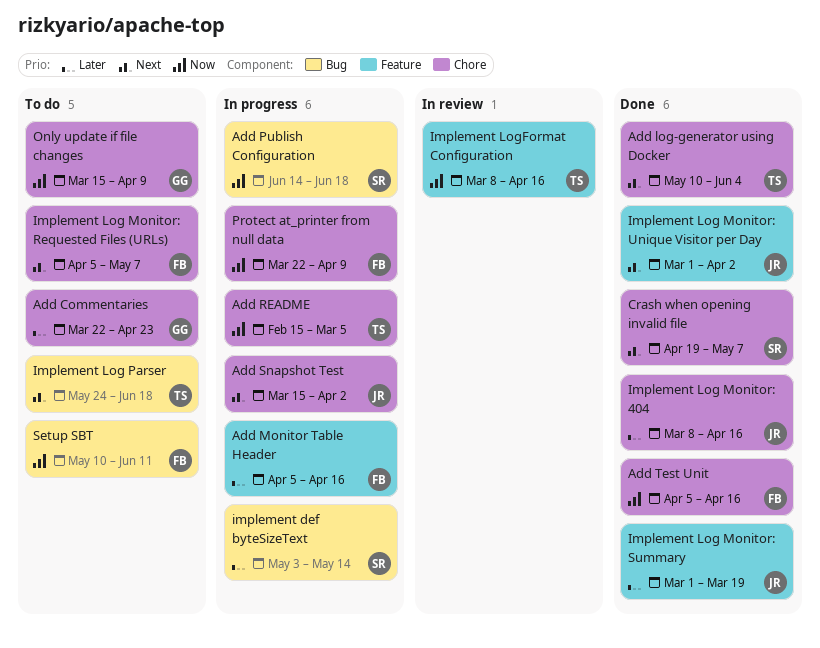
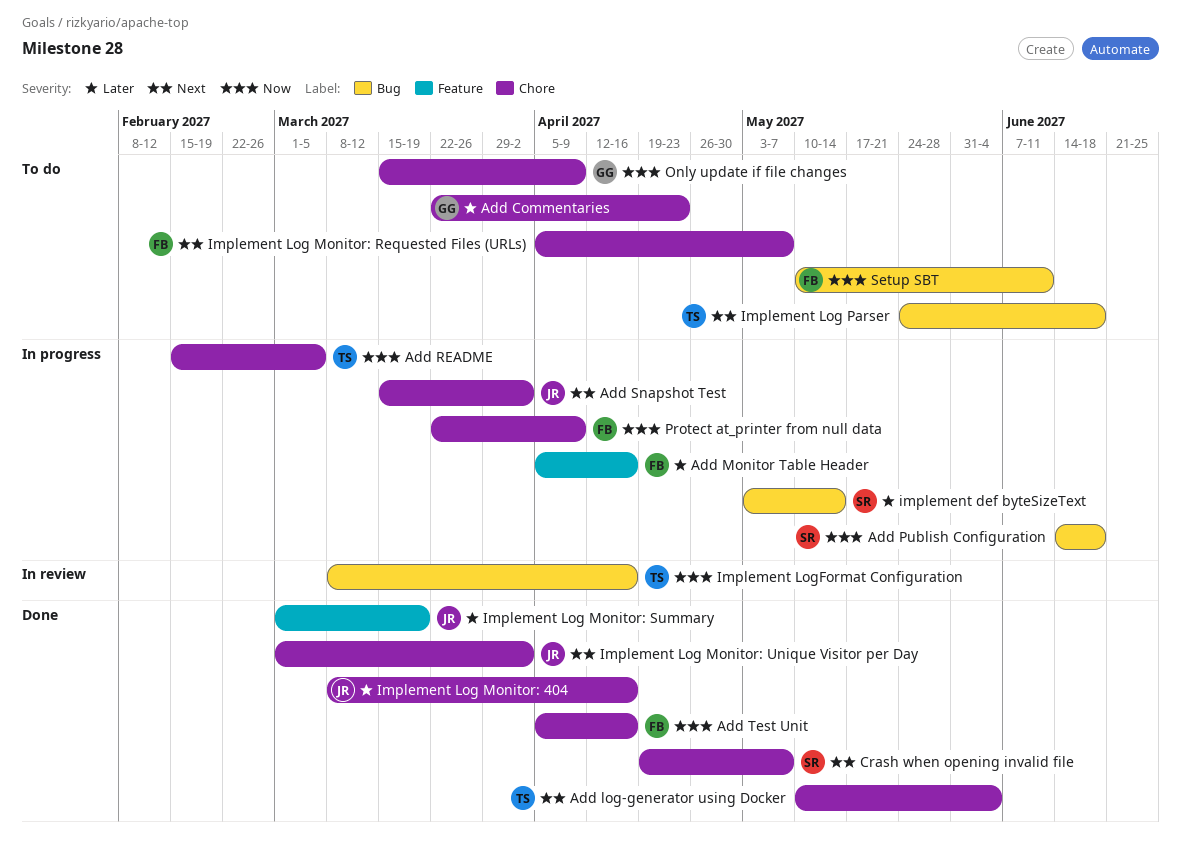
Implement Log Monitor: Unique Visitor per Day, label: Feature -> Chore
Implement LogFormat Configuration, label: Feature -> Bug

